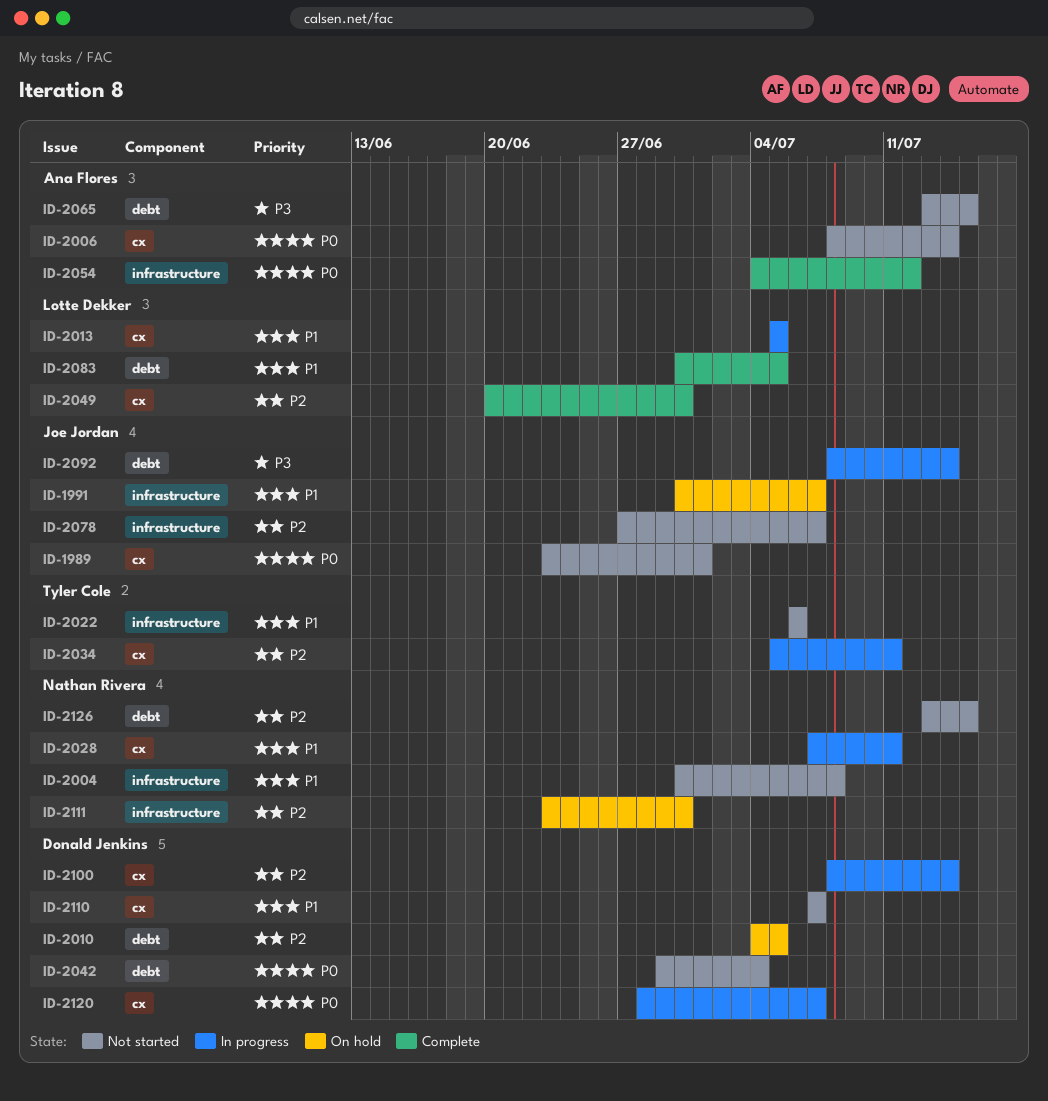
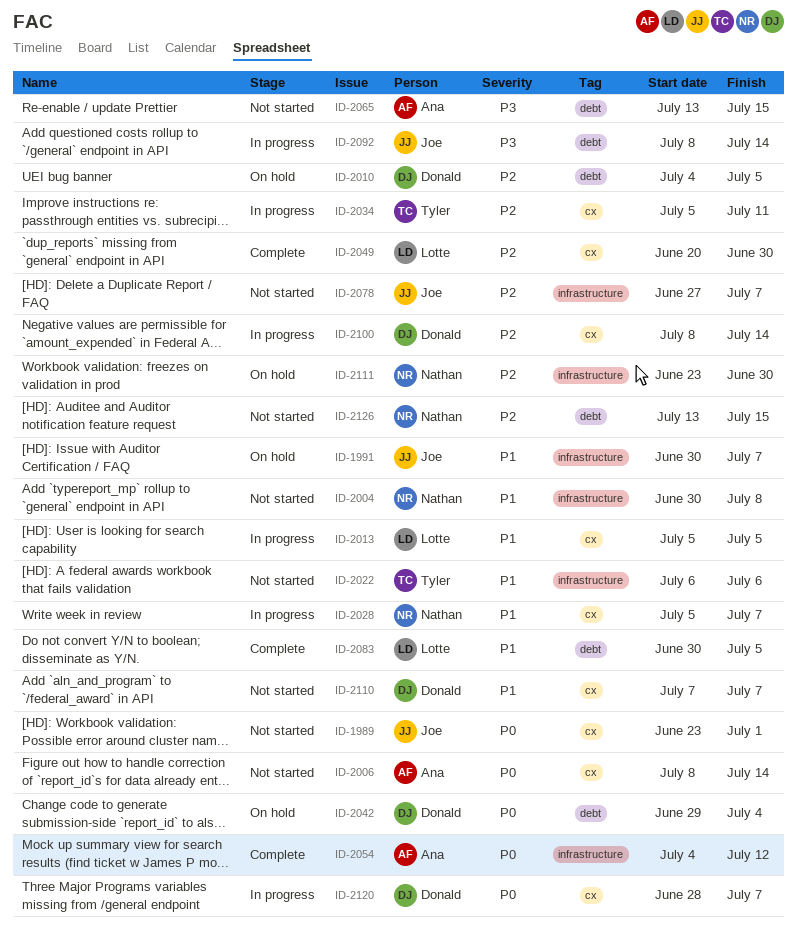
ID-2028, start: Jul 7 -> Jul 5
ID-2028, due: Jul 11 -> Jul 7
ID-2042, status: Not started -> On hold

